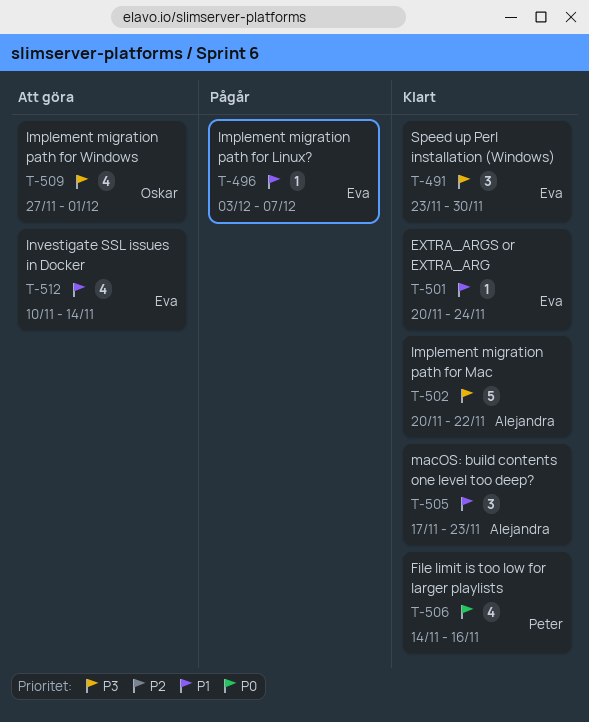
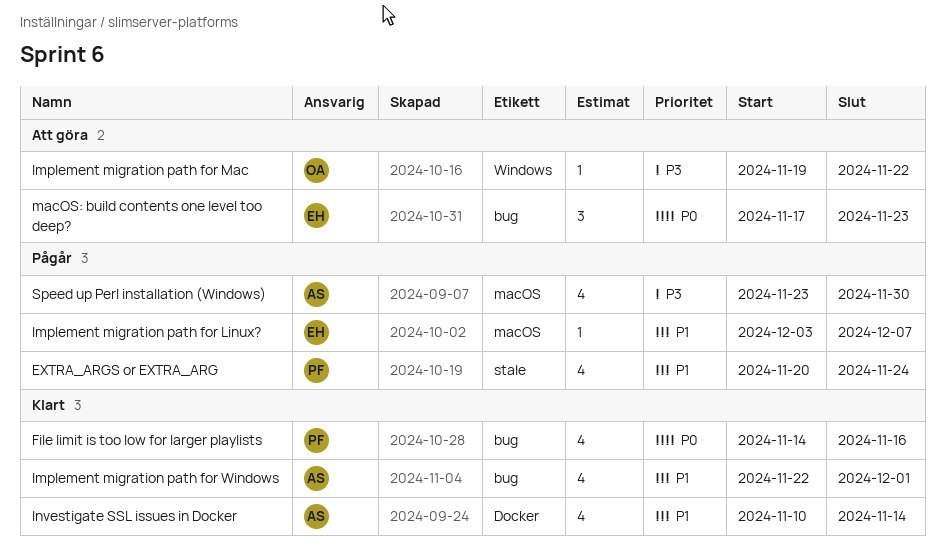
EXTRA_ARGS or EXTRA_ARG, status: Klart -> Pågår
EXTRA_ARGS or EXTRA_ARG, owner: Eva -> Peter
EXTRA_ARGS or EXTRA_ARG, estimate: 1 -> 4
Implement migration path for Mac, status: Klart -> Att göra
Implement migration path for Mac, owner: Alejandra -> Oskar
Implement migration path for Mac, estimate: 5 -> 1
Implement migration path for Mac, start: Nov 20 -> Nov 19
Implement migration path for Windows, status: Att göra -> Klart
Implement migration path for Windows, owner: Oskar -> Alejandra
Implement migration path for Windows, priority: P3 -> P1
Implement migration path for Windows, start: Nov 27 -> Nov 22
Investigate SSL issues in Docker, status: Att göra -> Klart
Investigate SSL issues in Docker, owner: Eva -> Alejandra
macOS: build contents one level too deep?, status: Klart -> Att göra
macOS: build contents one level too deep?, owner: Alejandra -> Eva
macOS: build contents one level too deep?, priority: P1 -> P0
Speed up Perl installation (Windows), status: Klart -> Pågår
Speed up Perl installation (Windows), owner: Eva -> Alejandra
Speed up Perl installation (Windows), estimate: 3 -> 4

